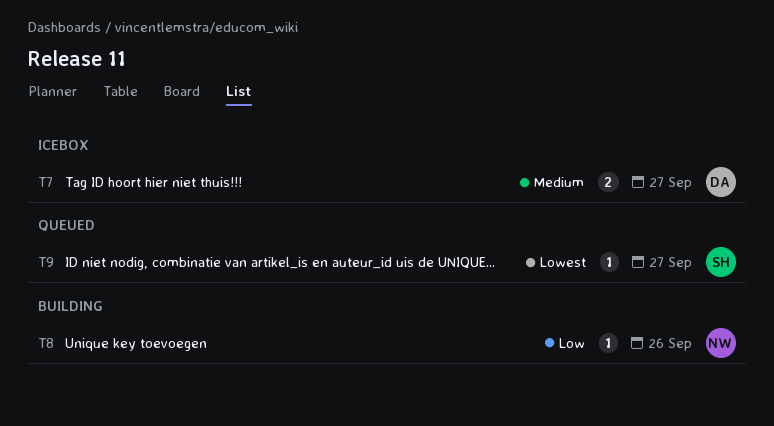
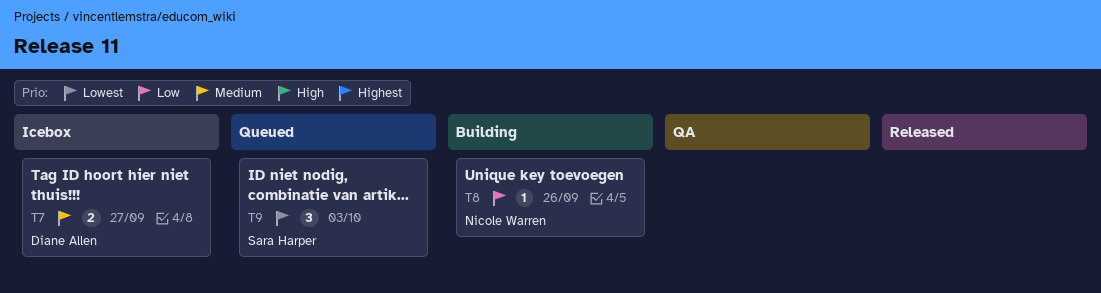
T9, estimate: 1 -> 3
T9, due: Sep 27 -> Oct 3

